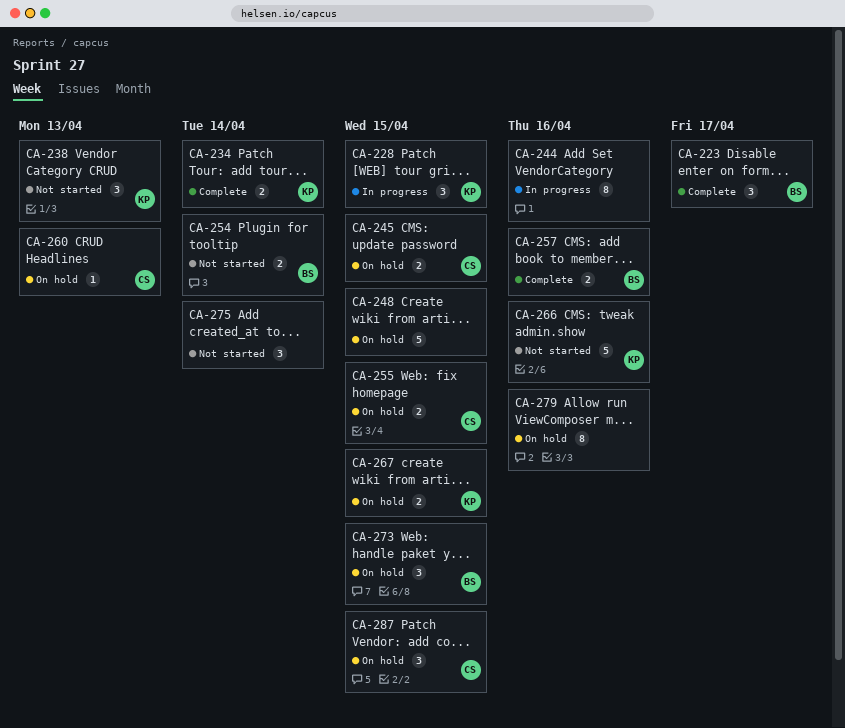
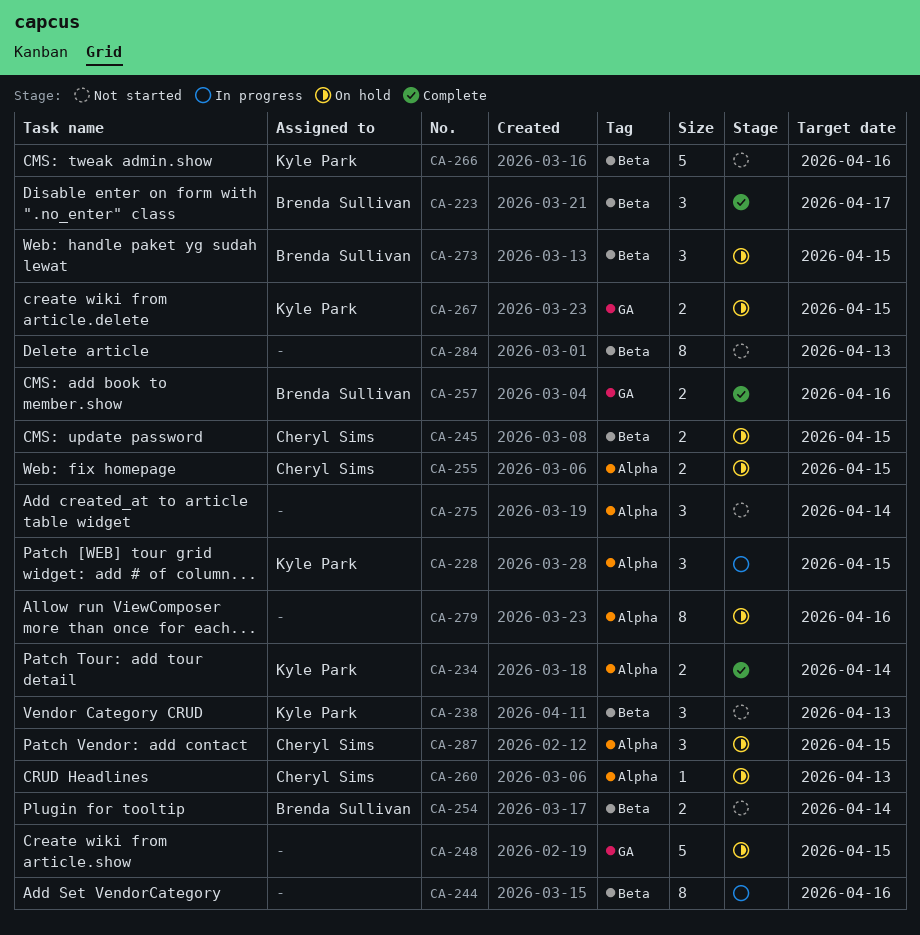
CA-284: none -> present

